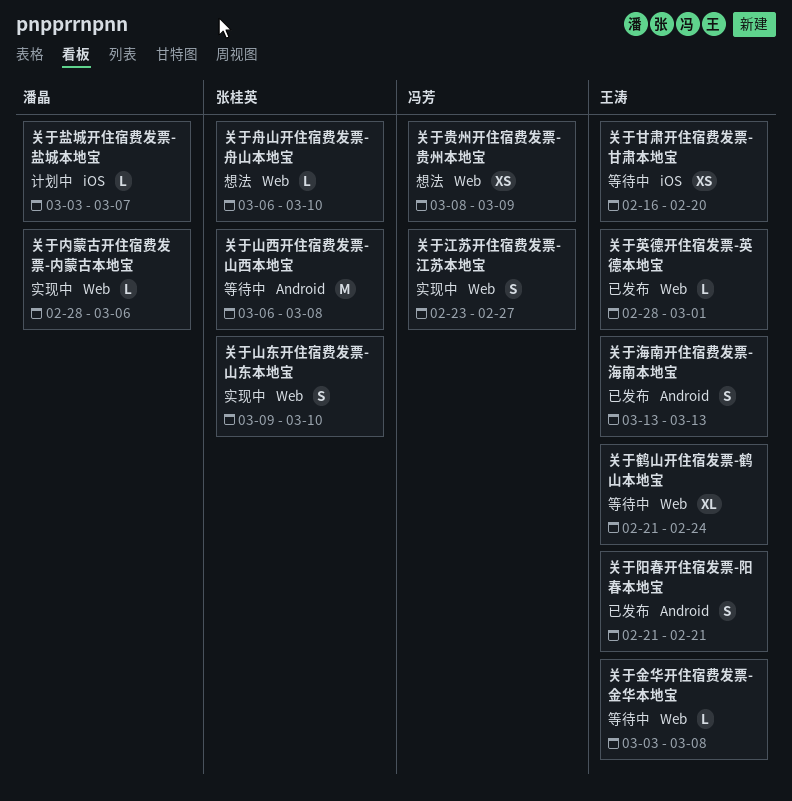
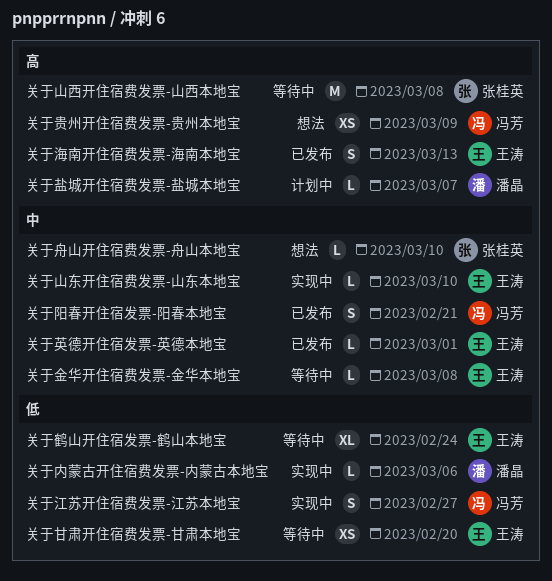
关于山东开住宿费发票-山东本地宝, owner: 张桂英 -> 王涛
关于山东开住宿费发票-山东本地宝, estimate: S -> L
关于阳春开住宿发票-阳春本地宝, owner: 王涛 -> 冯芳

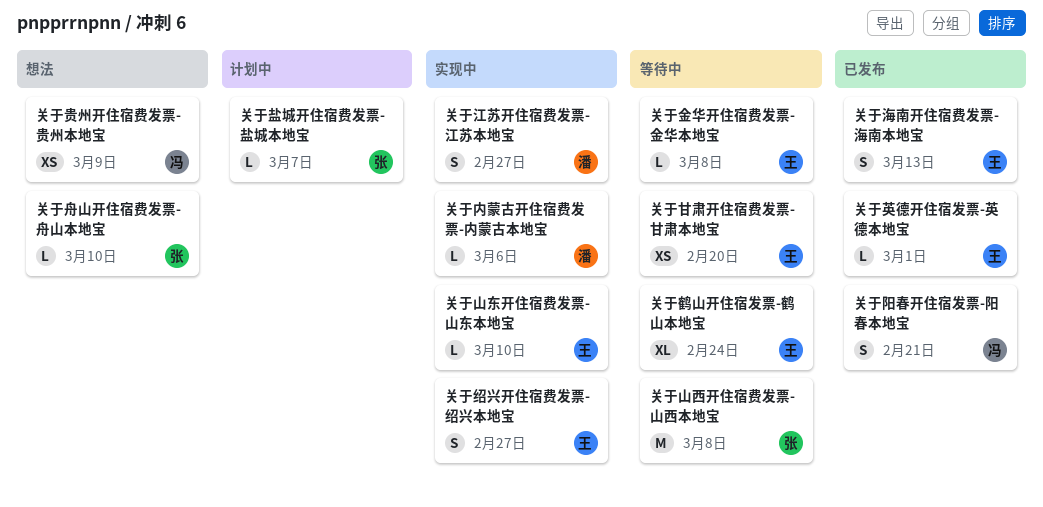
关于江苏开住宿费发票-江苏本地宝, owner: 冯芳 -> 潘晶
关于盐城开住宿费发票-盐城本地宝, owner: 潘晶 -> 张桂英
关于绍兴开住宿费发票-绍兴本地宝: none -> present

